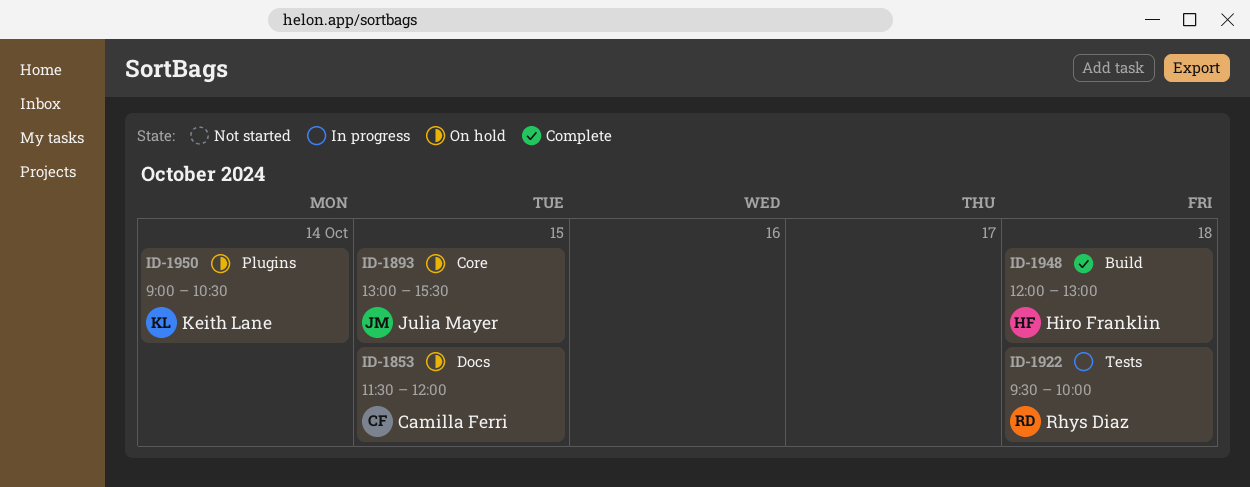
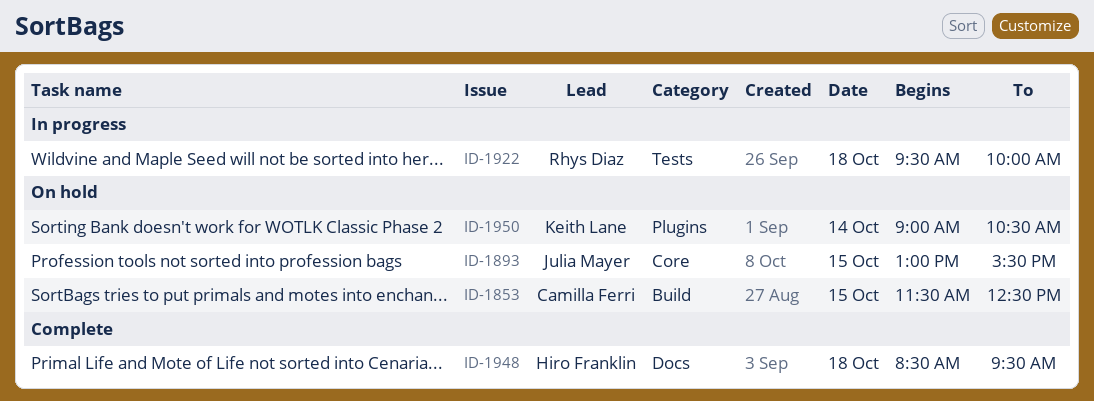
ID-1853, label: Docs -> Build
ID-1853, ends: 12:00 -> 12:30
ID-1948, label: Build -> Docs
ID-1948, begins: 12:00 -> 08:30
ID-1948, ends: 13:00 -> 09:30

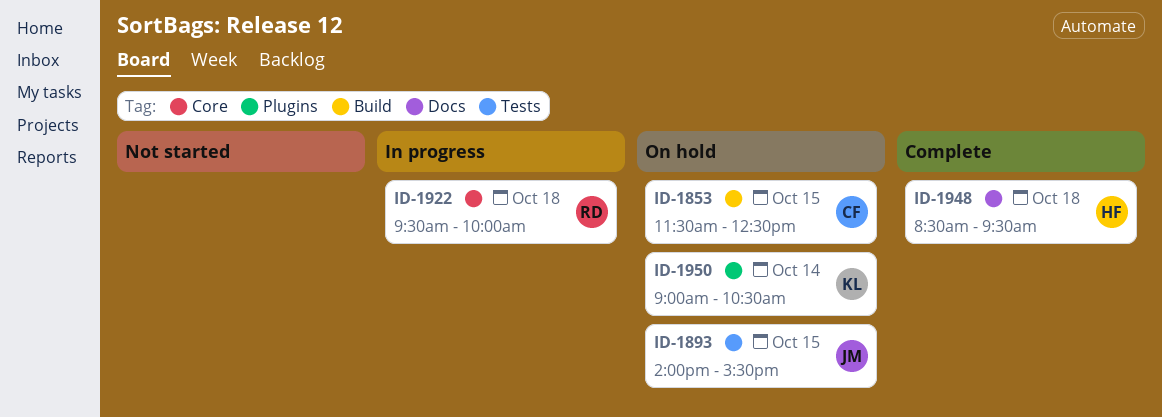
ID-1893, label: Core -> Tests
ID-1893, begins: 13:00 -> 14:00
ID-1922, label: Tests -> Core

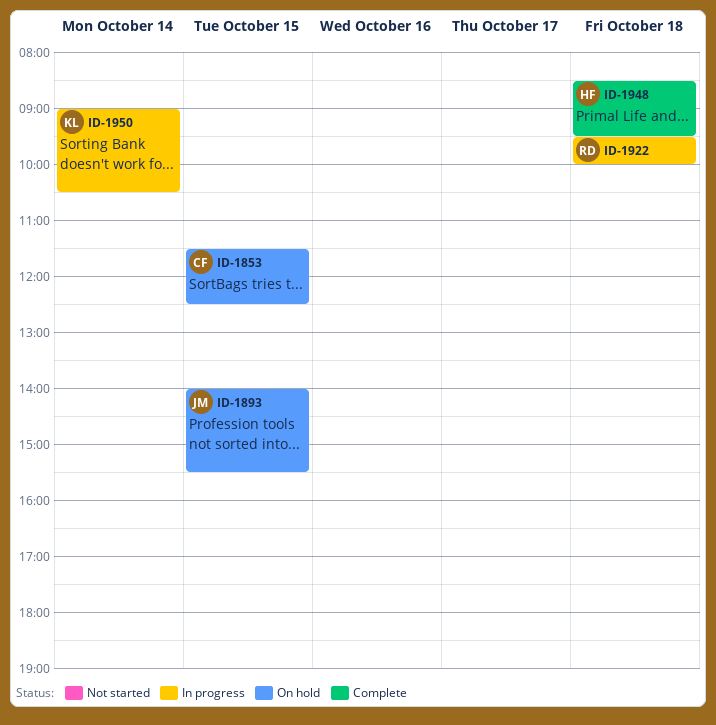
ID-1950, status: On hold -> In progress

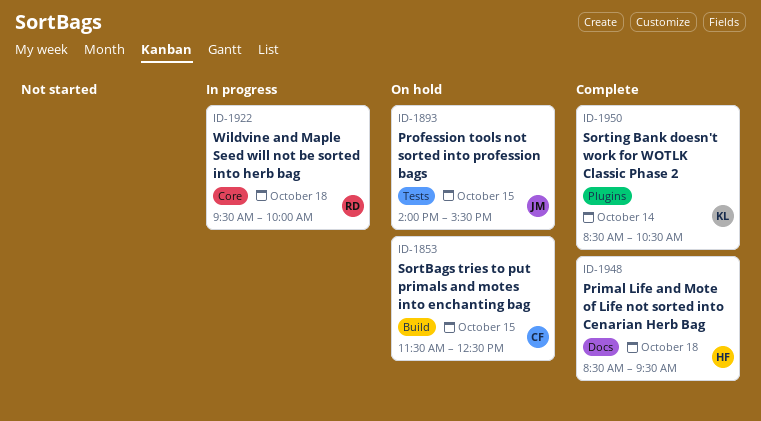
ID-1950, status: In progress -> Complete
ID-1950, begins: 09:00 -> 08:30

